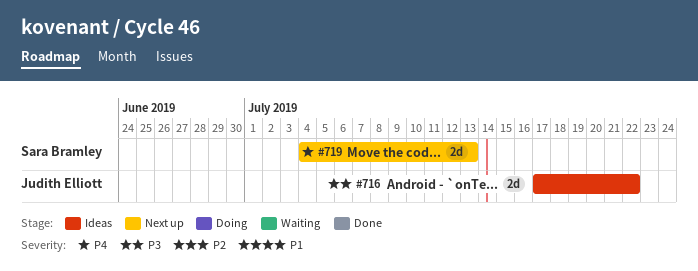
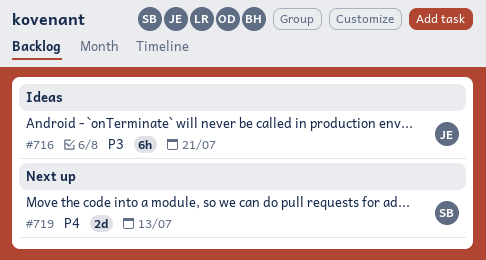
#716, estimate: 2d -> 6h
#716, due: Jul 22 -> Jul 21

